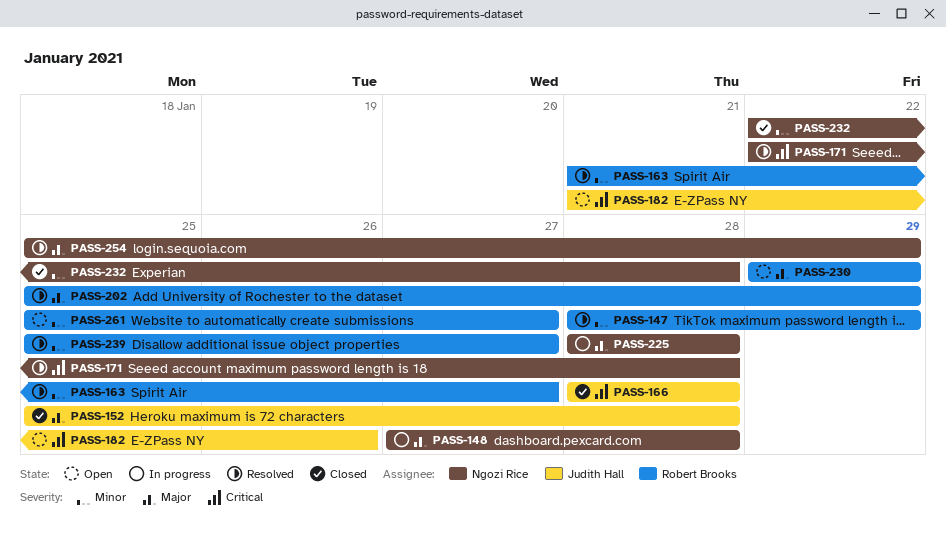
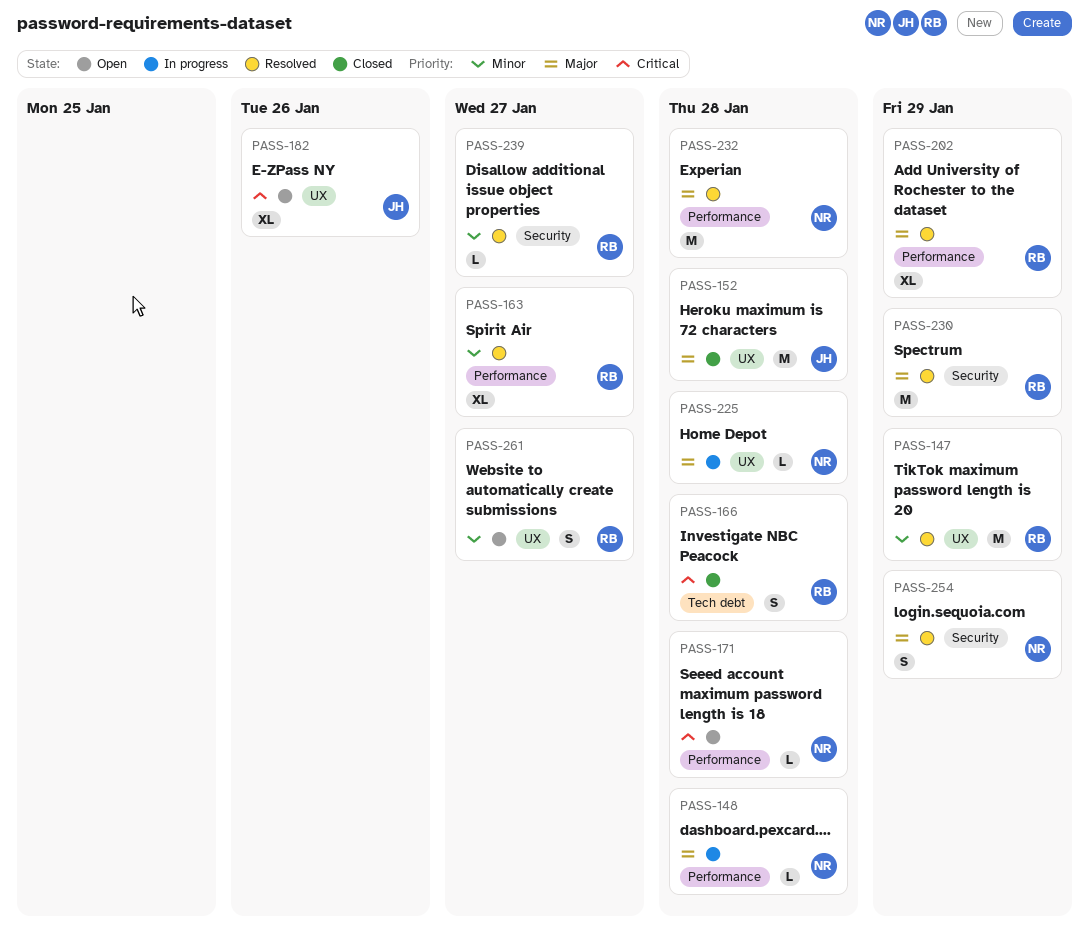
PASS-166, owner: Judith Hall -> Robert Brooks
PASS-171, status: Resolved -> Open
PASS-230, status: Open -> Resolved
PASS-232, status: Closed -> Resolved
PASS-232, priority: Minor -> Major

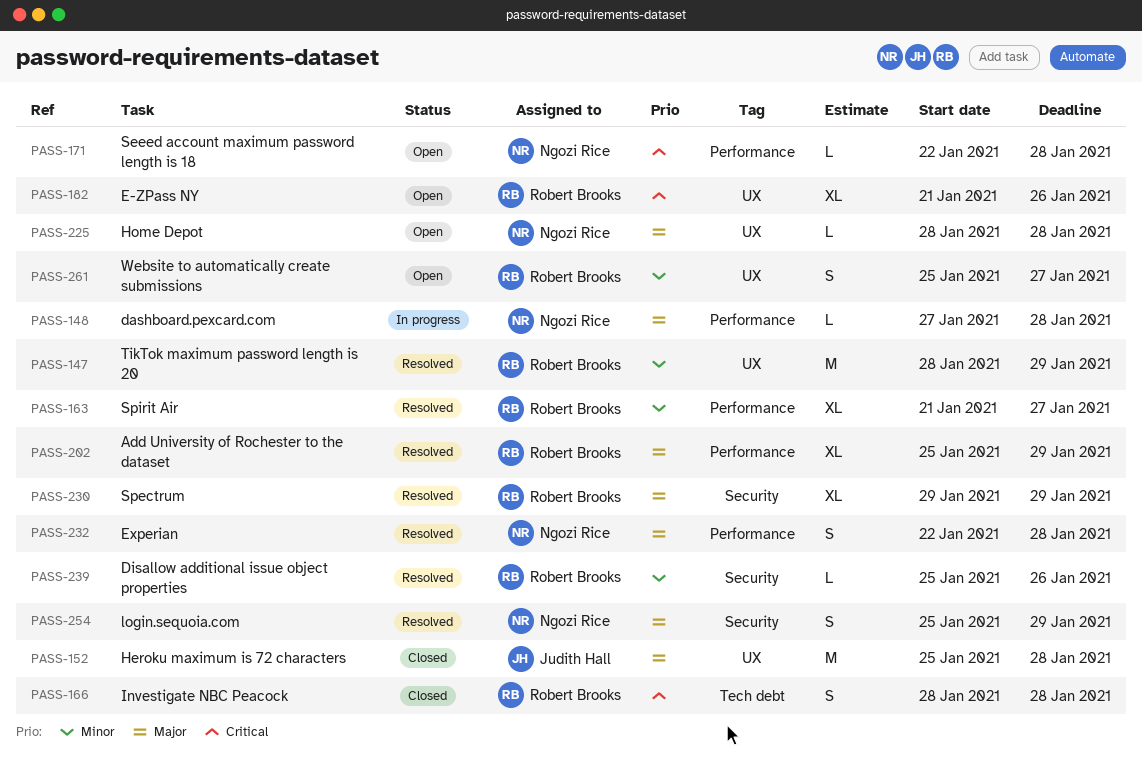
PASS-182, owner: Judith Hall -> Robert Brooks
PASS-225, status: In progress -> Open
PASS-230, estimate: M -> XL
PASS-232, estimate: M -> S
PASS-239, due: Jan 27 -> Jan 26

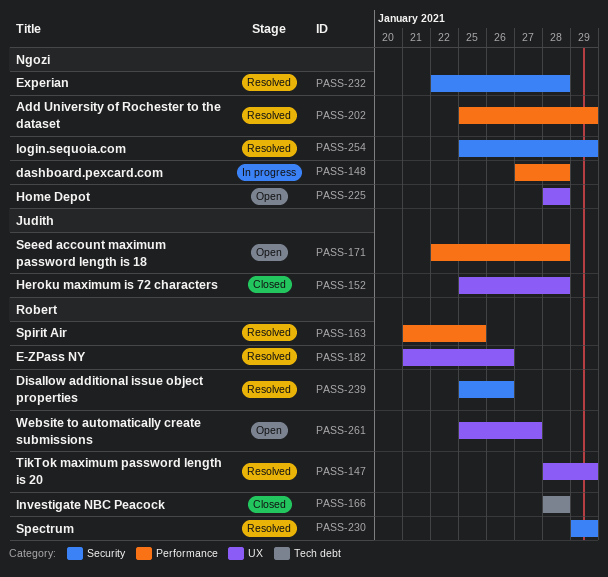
PASS-163, due: Jan 27 -> Jan 25
PASS-171, owner: Ngozi Rice -> Judith Hall
PASS-182, status: Open -> Resolved
PASS-202, owner: Robert Brooks -> Ngozi Rice
PASS-232, label: Performance -> Security

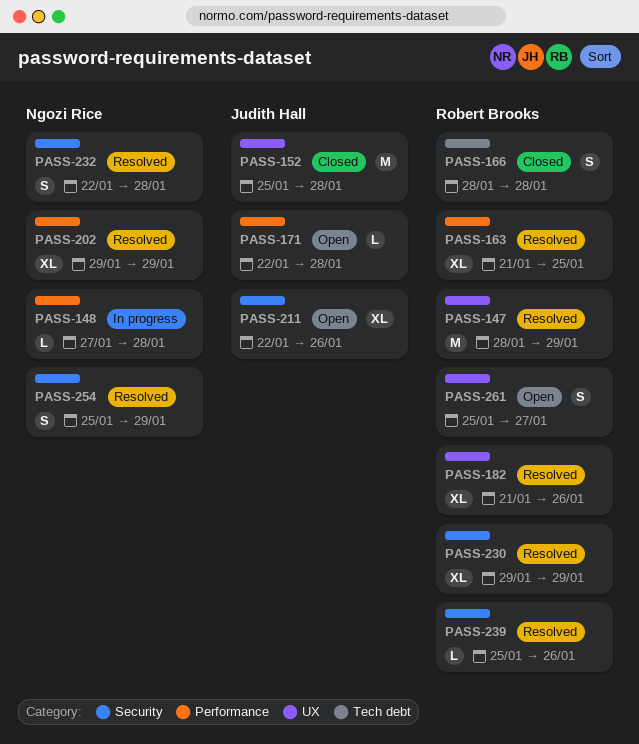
PASS-202, start: Jan 25 -> Jan 29
PASS-211: none -> present
PASS-225: present -> none

